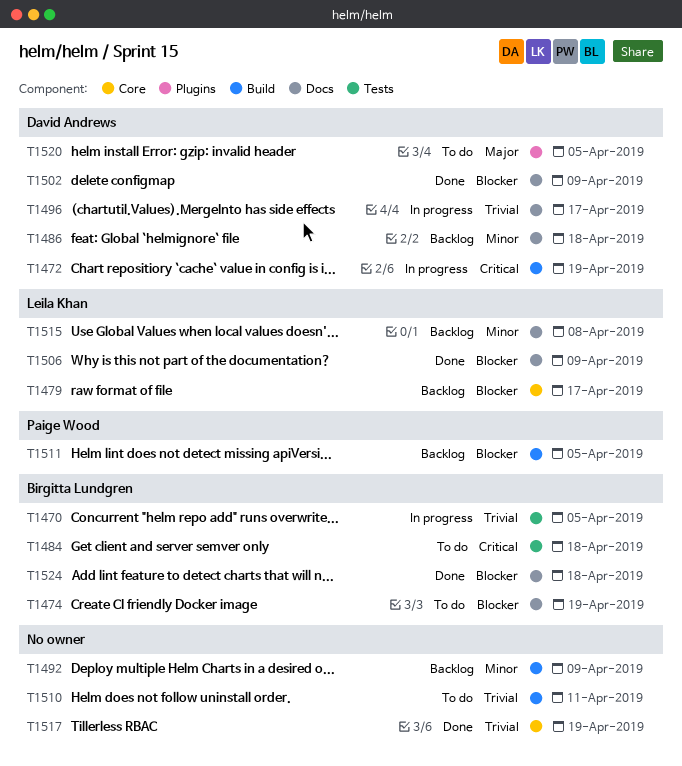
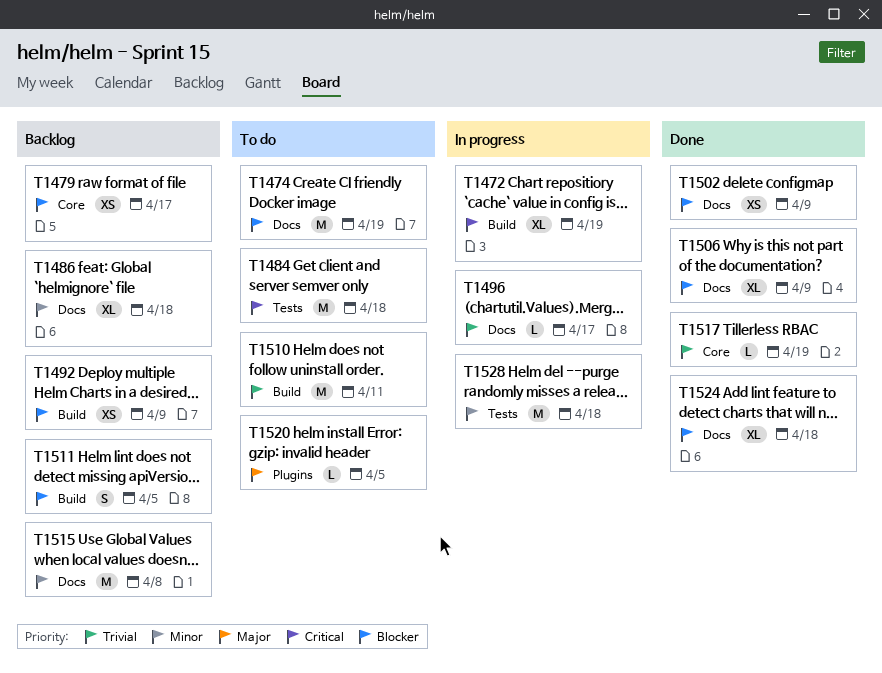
T1470: present -> none
T1492, priority: Minor -> Blocker
T1528: none -> present

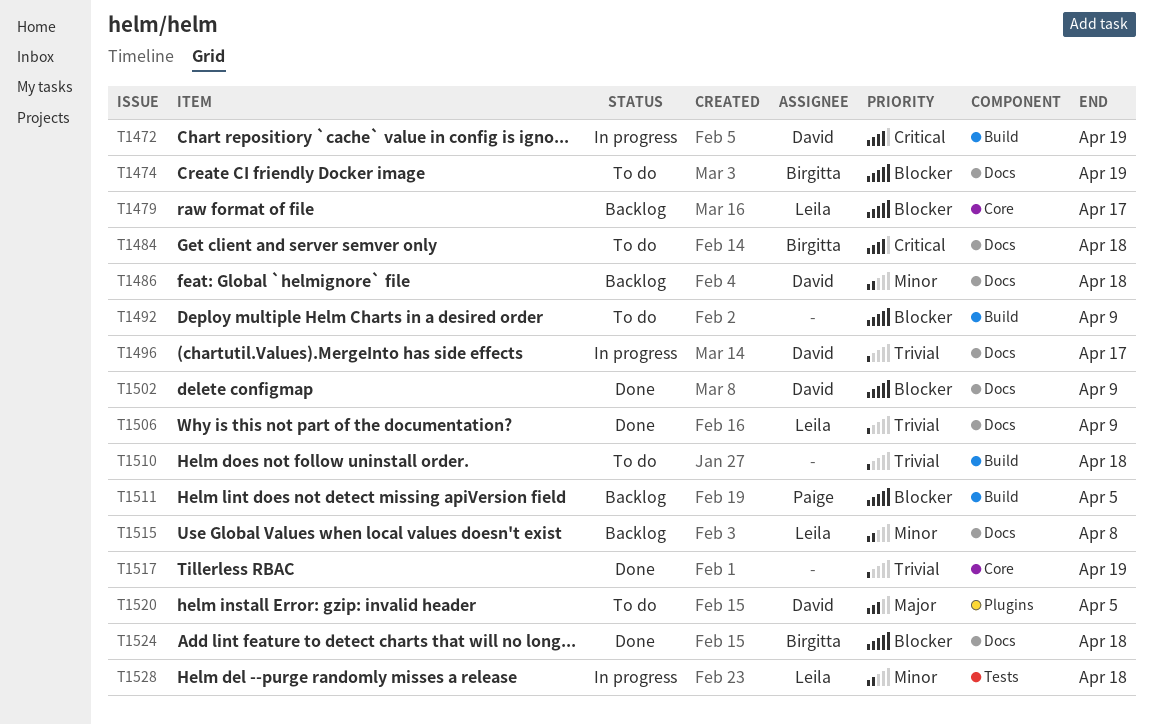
T1484, label: Tests -> Docs
T1492, status: Backlog -> To do
T1506, priority: Blocker -> Trivial
T1510, due: Apr 11 -> Apr 18

